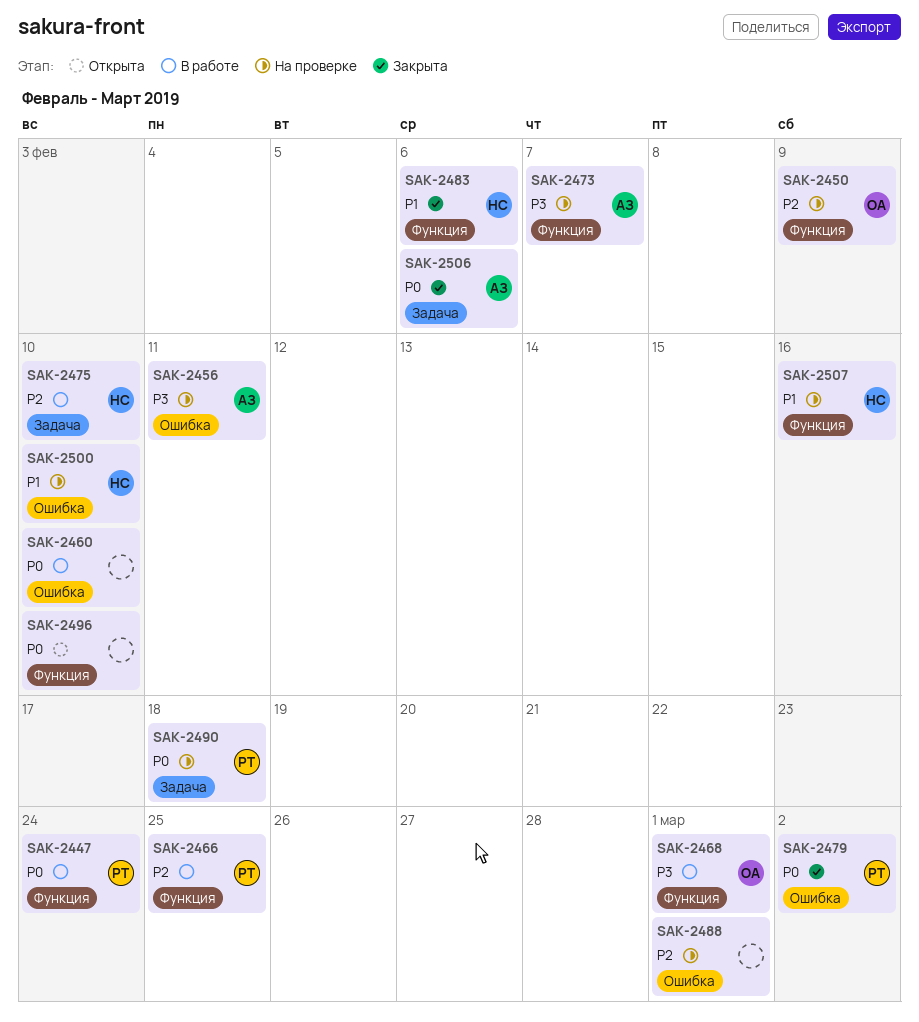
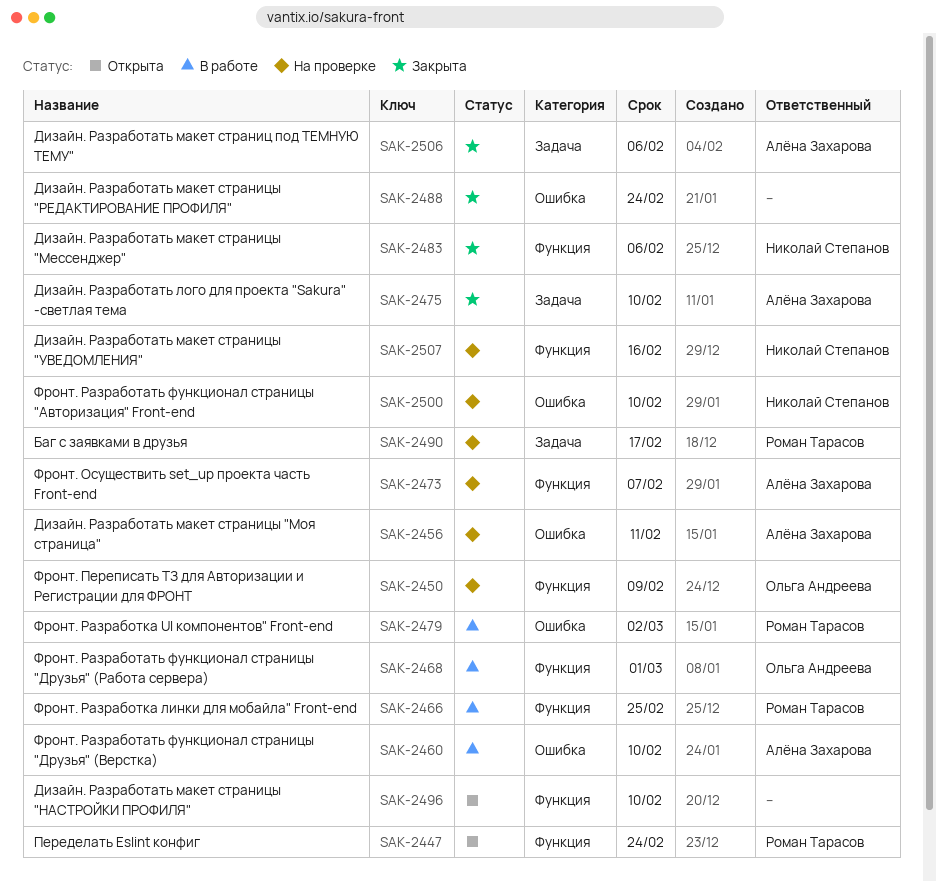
SAK-2447, status: В работе -> Открыта
SAK-2460, owner: none -> Алёна Захарова
SAK-2475, status: В работе -> Закрыта
SAK-2475, owner: Николай Степанов -> Алёна Захарова
SAK-2479, status: Закрыта -> В работе
SAK-2488, status: На проверке -> Закрыта
SAK-2488, due: Mar 1 -> Feb 24
SAK-2490, due: Feb 18 -> Feb 17

